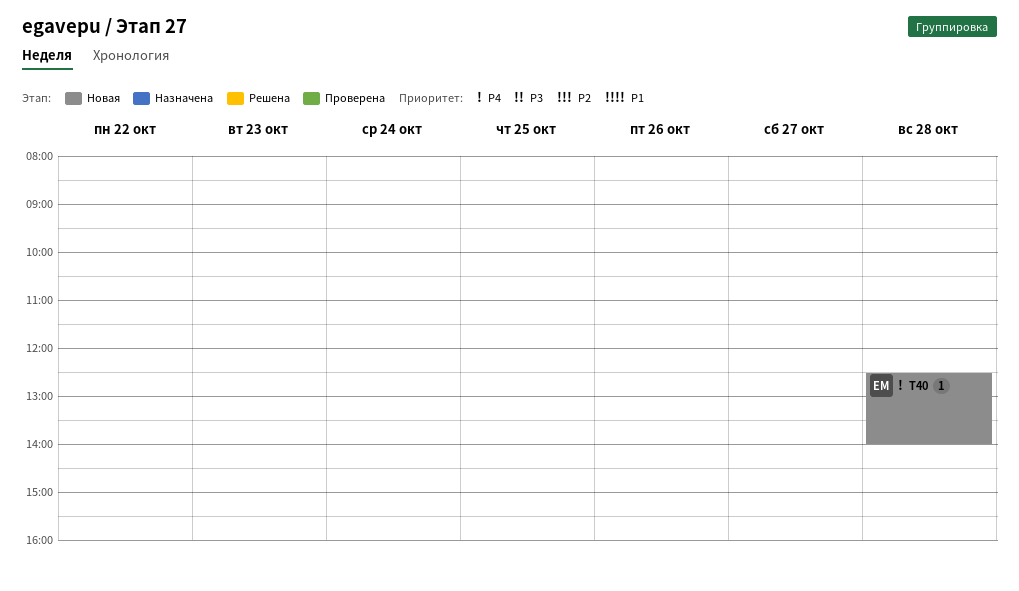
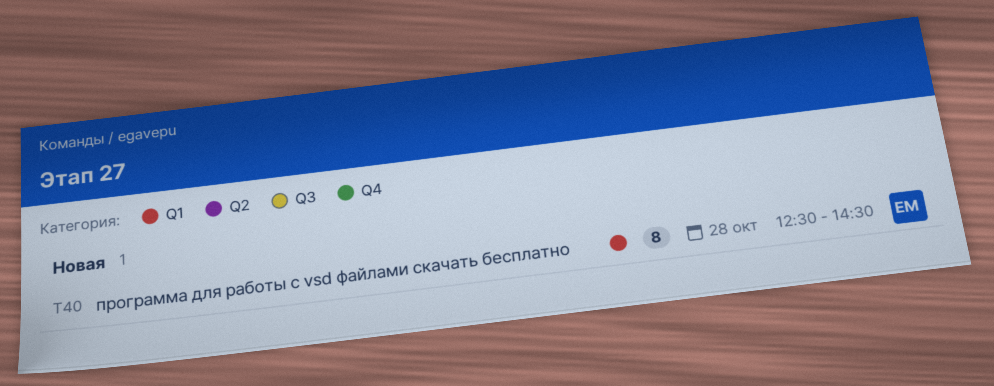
T40, estimate: 1 -> 8
T40, ends: 14:00 -> 14:30

